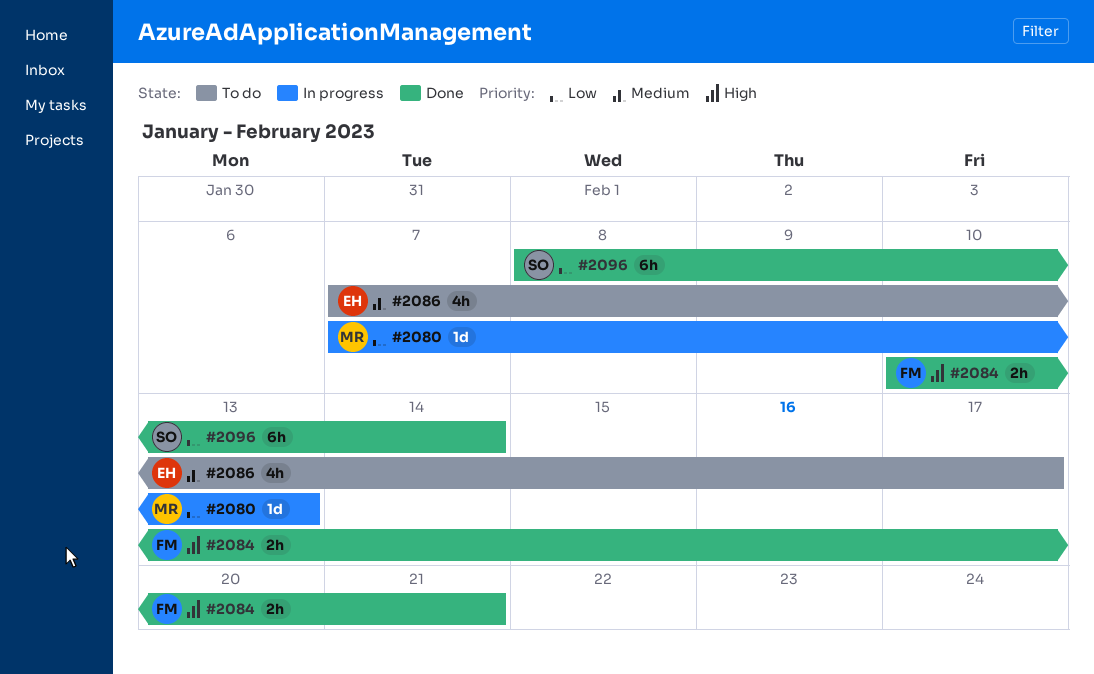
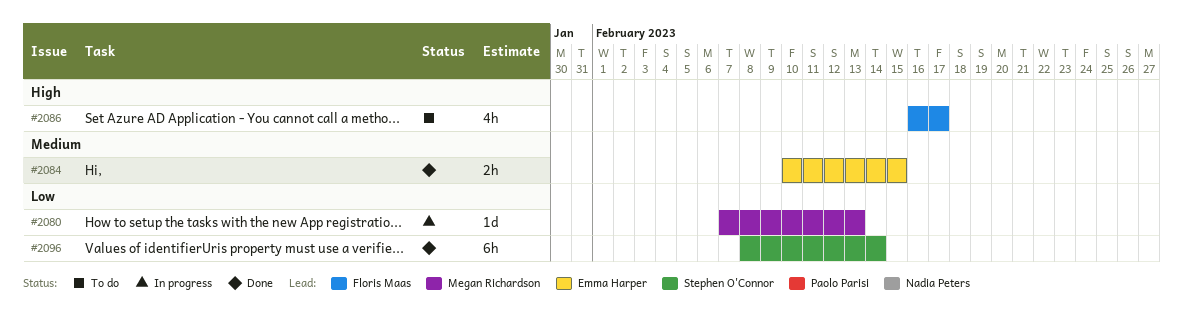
#2084, owner: Floris Maas -> Emma Harper
#2084, priority: High -> Medium
#2084, due: Feb 21 -> Feb 15
#2086, owner: Emma Harper -> Floris Maas
#2086, priority: Medium -> High
#2086, start: Feb 7 -> Feb 16

